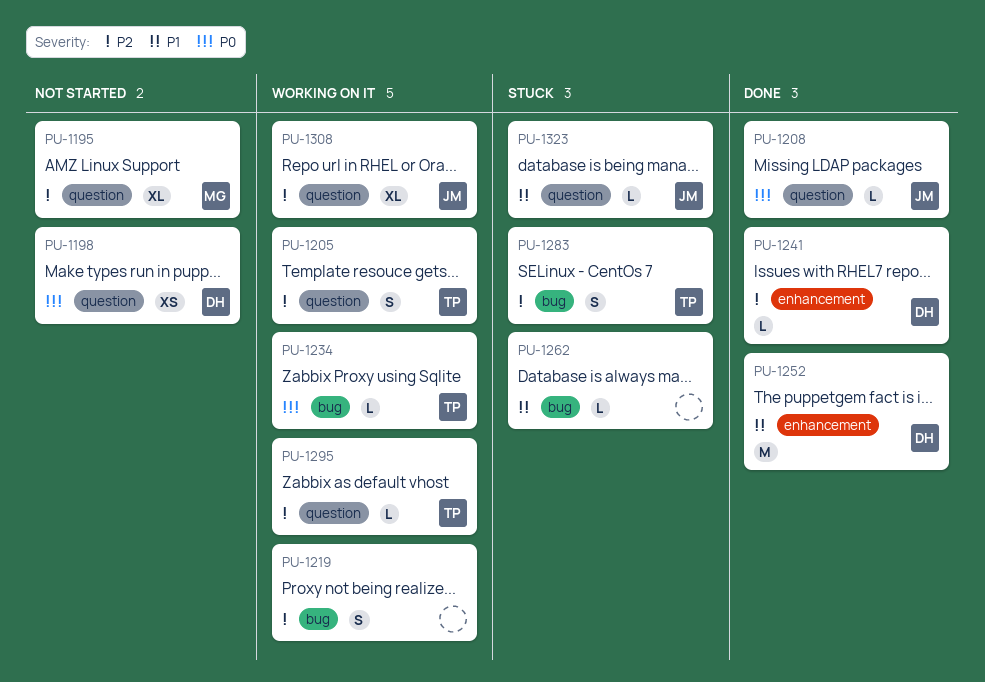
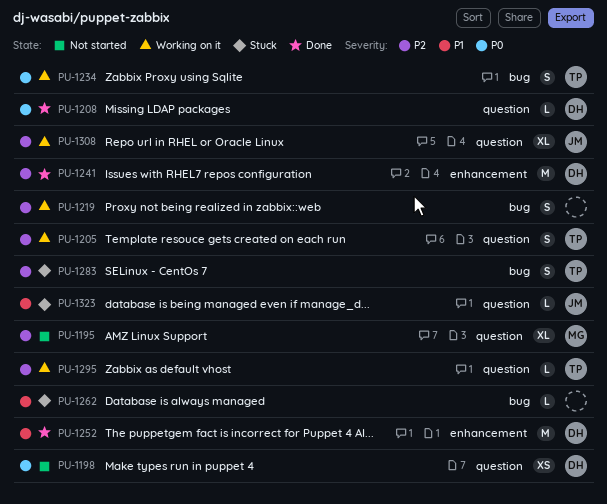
PU-1208, owner: JM -> DH
PU-1234, estimate: L -> S
PU-1241, estimate: L -> M

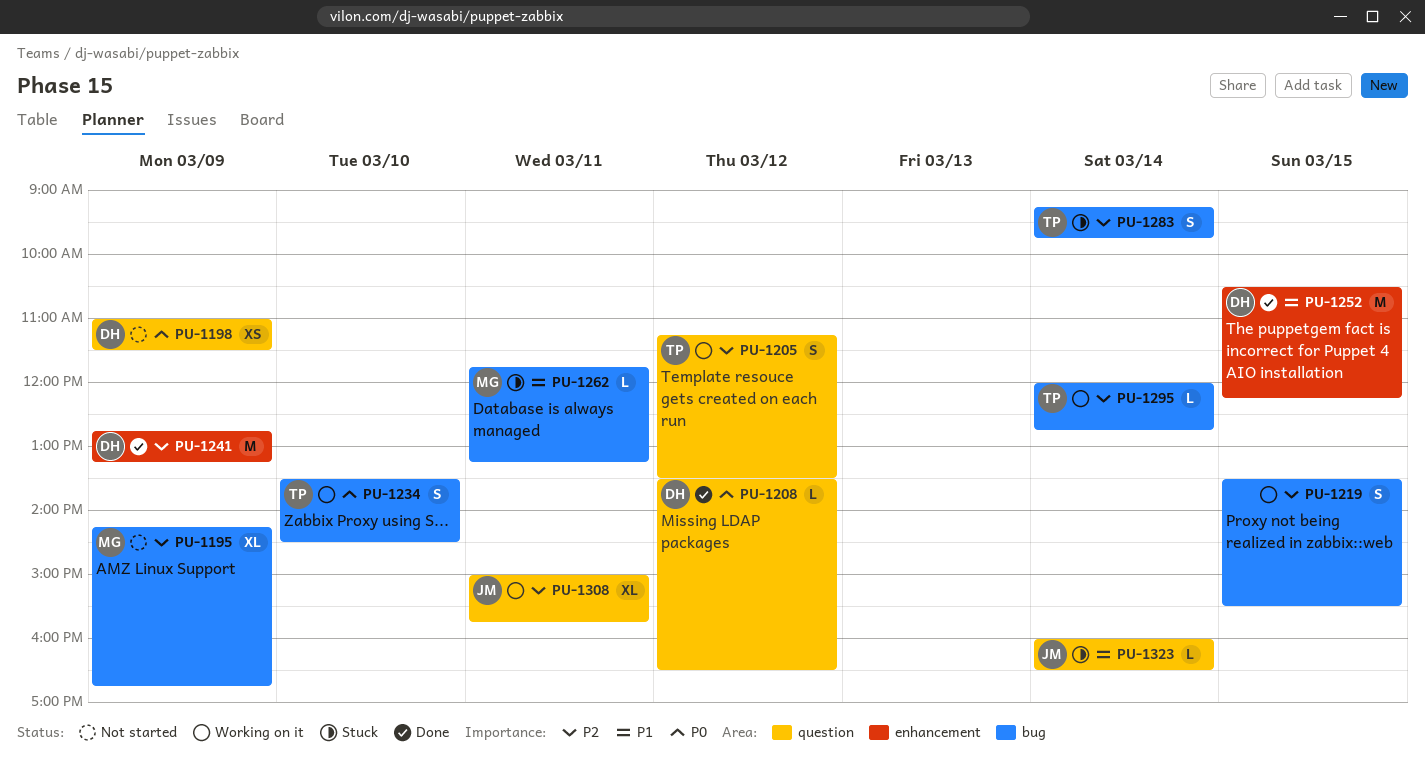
PU-1195, label: question -> bug
PU-1262, owner: none -> MG
PU-1295, label: question -> bug

